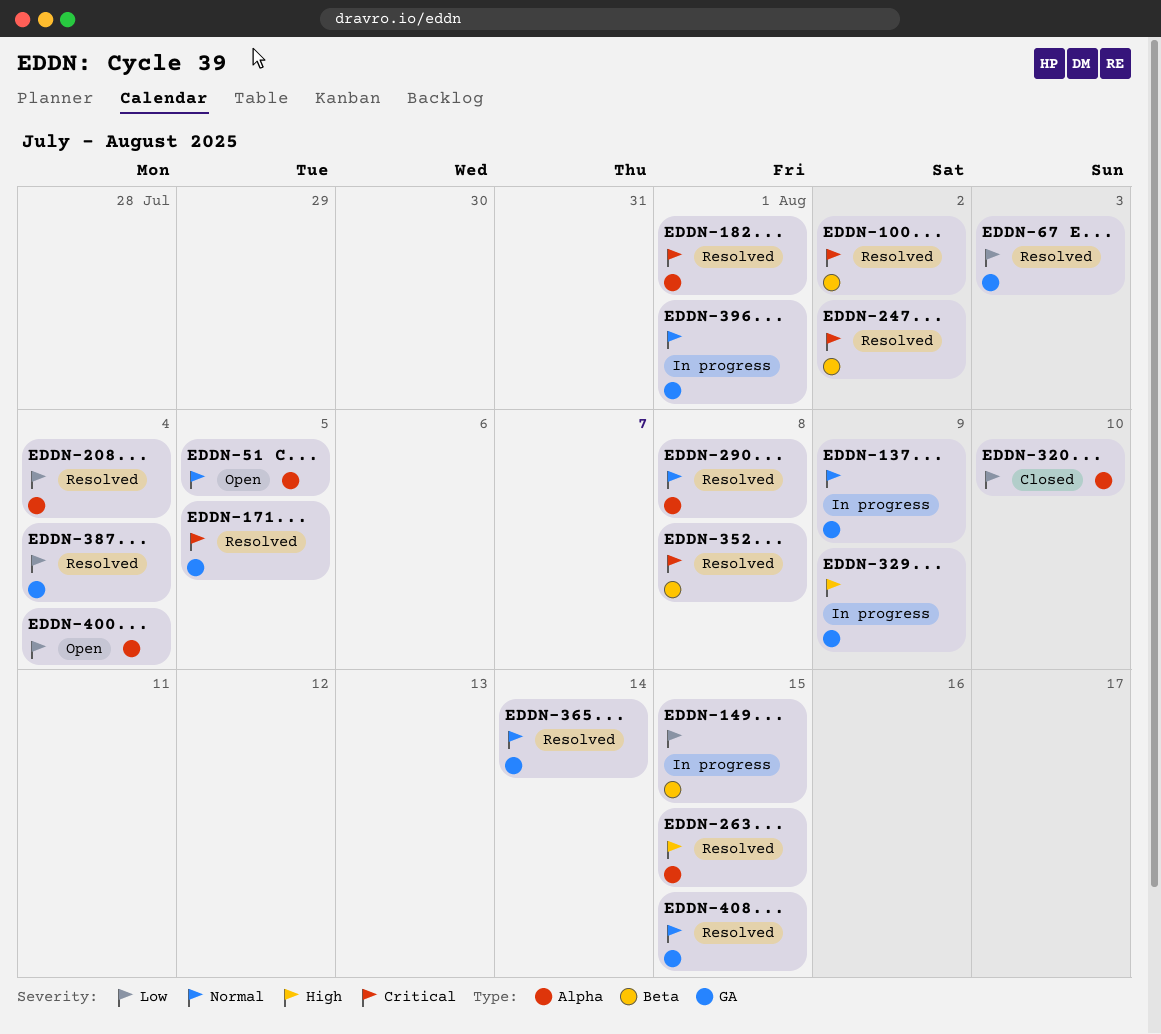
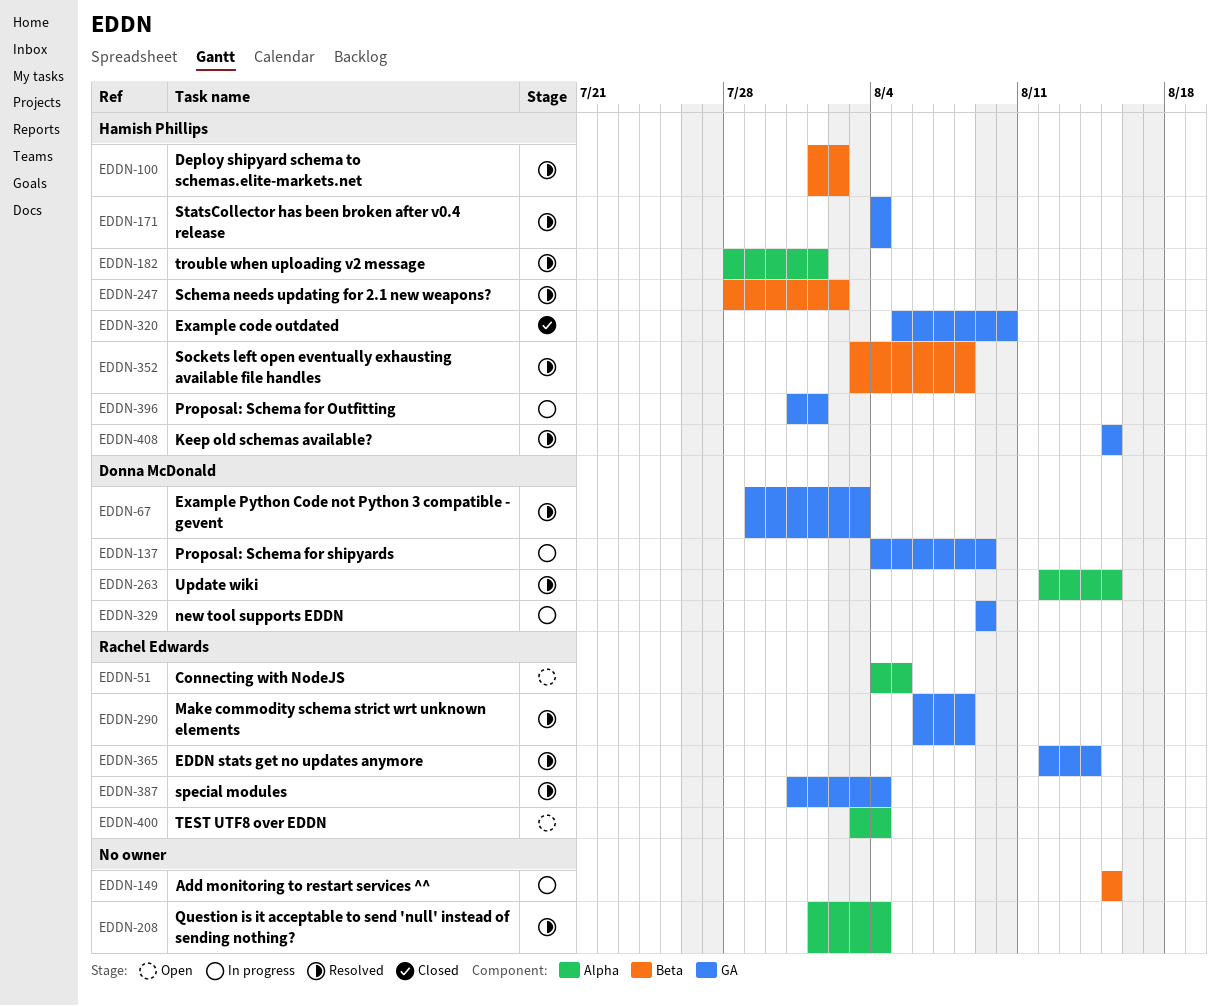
EDDN-171, due: Aug 5 -> Aug 4
EDDN-290, label: Alpha -> GA
EDDN-320, label: Alpha -> GA

